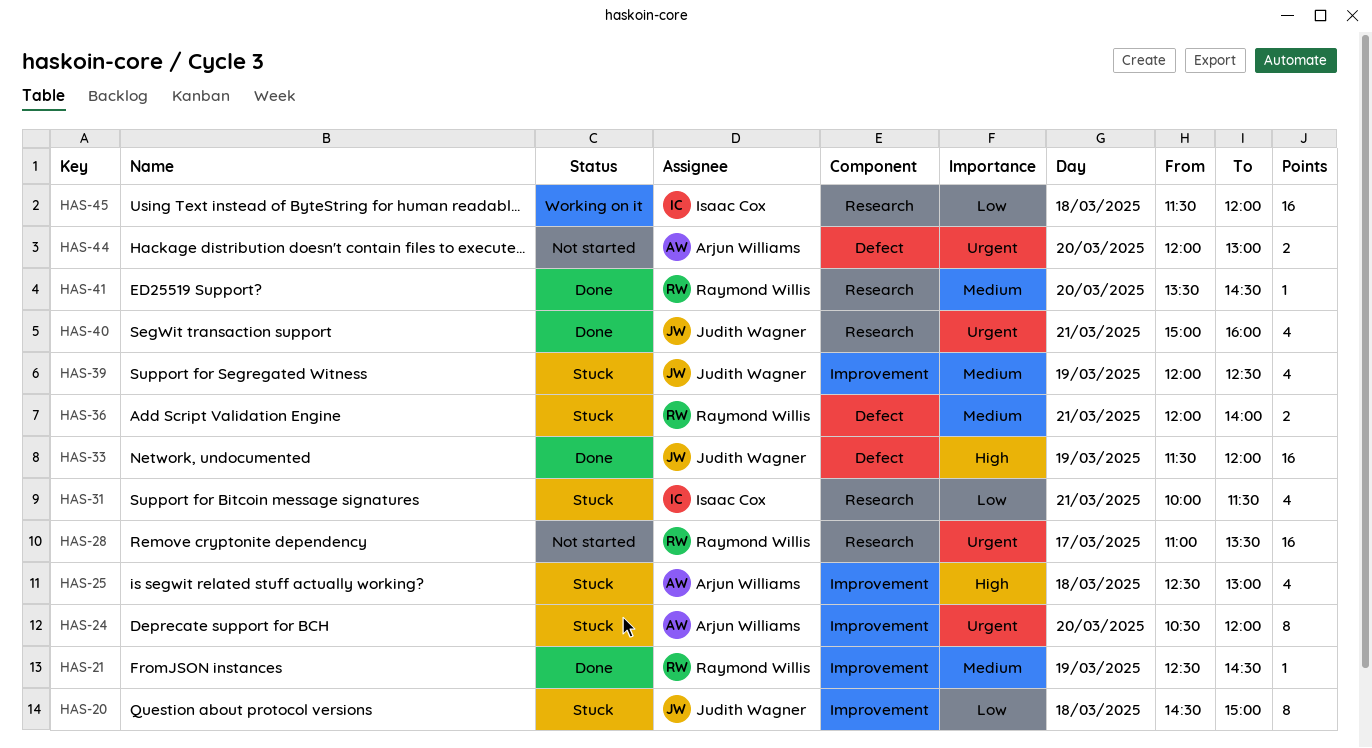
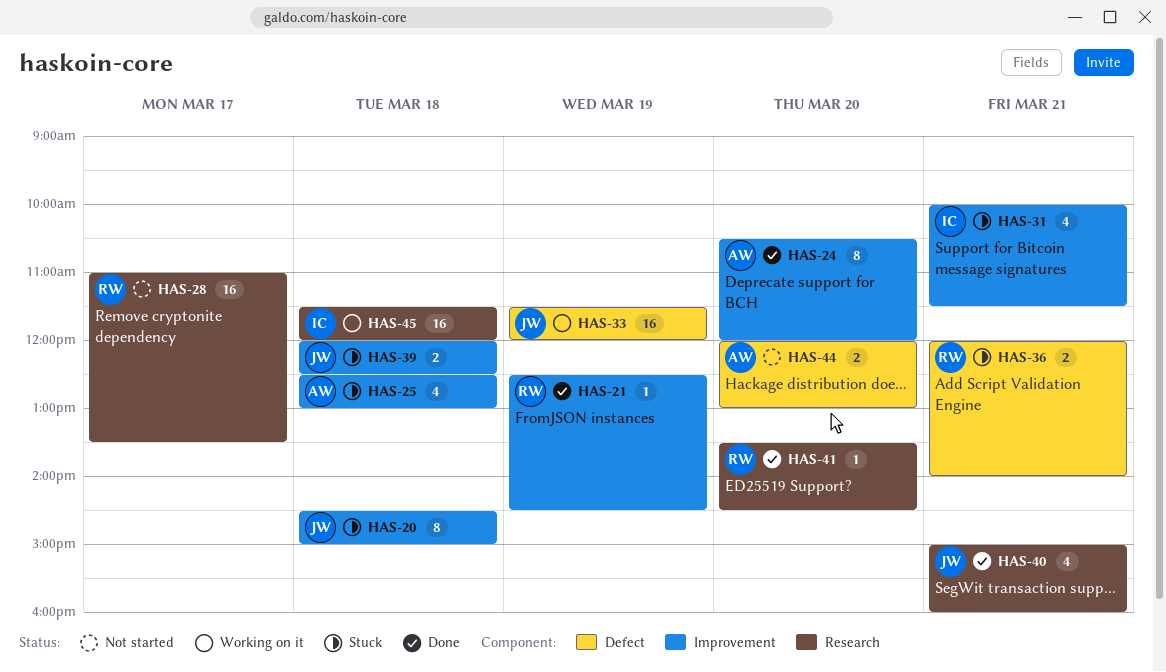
HAS-24, status: Stuck -> Done
HAS-31, label: Research -> Improvement
HAS-33, status: Done -> Working on it
HAS-39, estimate: 4 -> 2
HAS-39, day: Mar 19 -> Mar 18

